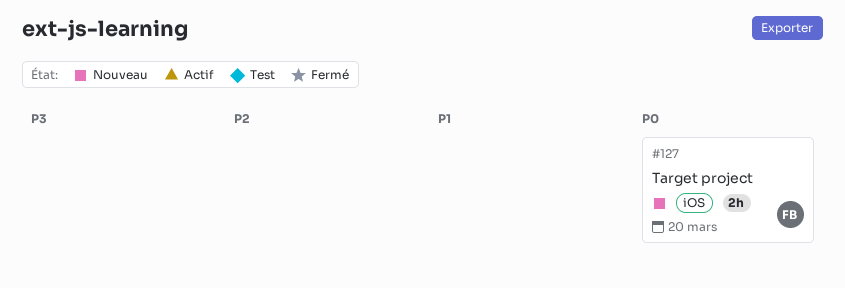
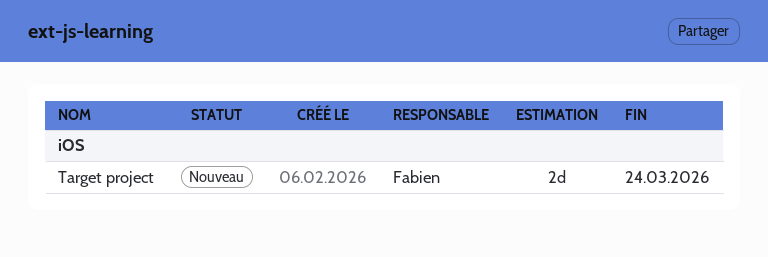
Target project, estimate: 2h -> 2d
Target project, due: Mar 20 -> Mar 24

